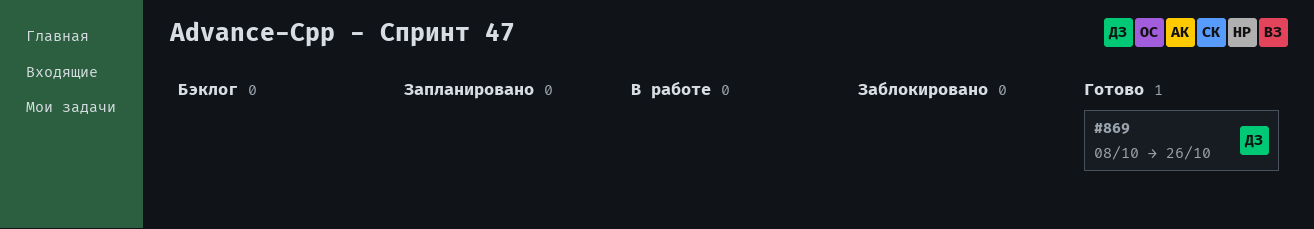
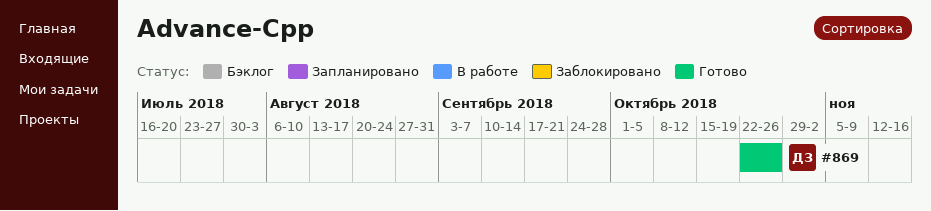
#869, start: Oct 8 -> Oct 22

